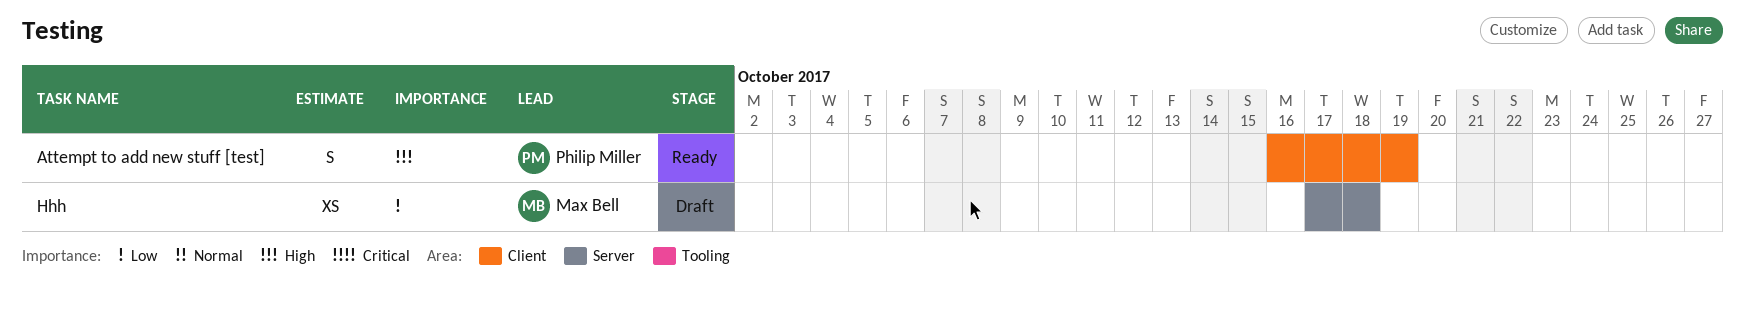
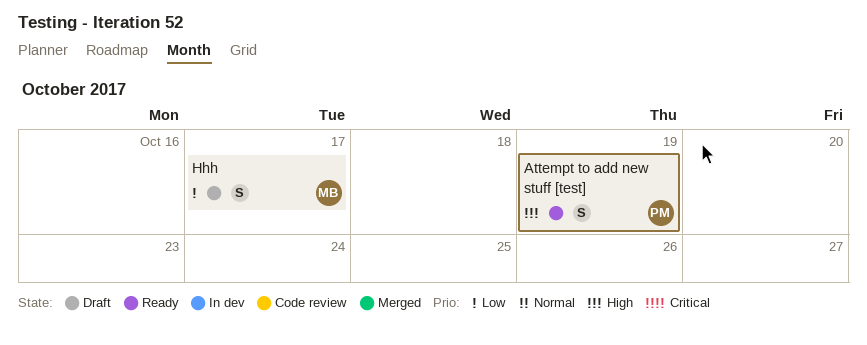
Hhh, estimate: XS -> S
Hhh, due: Oct 18 -> Oct 17

